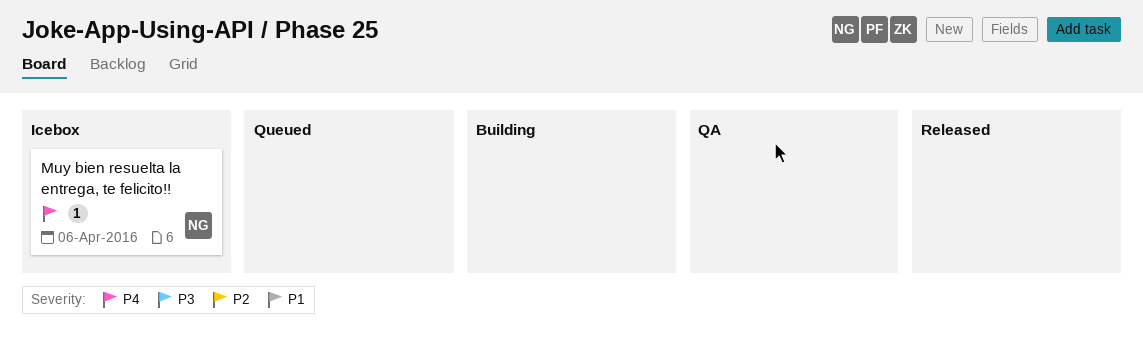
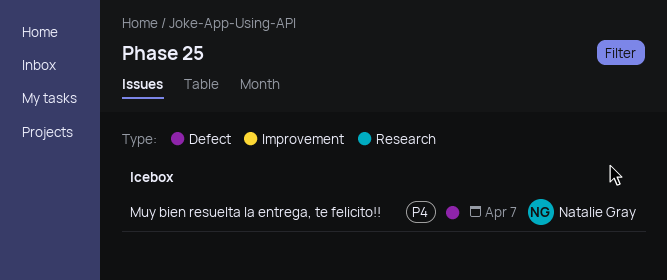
Muy bien resuelta la entrega, te felicito!!, day: Apr 6 -> Apr 7

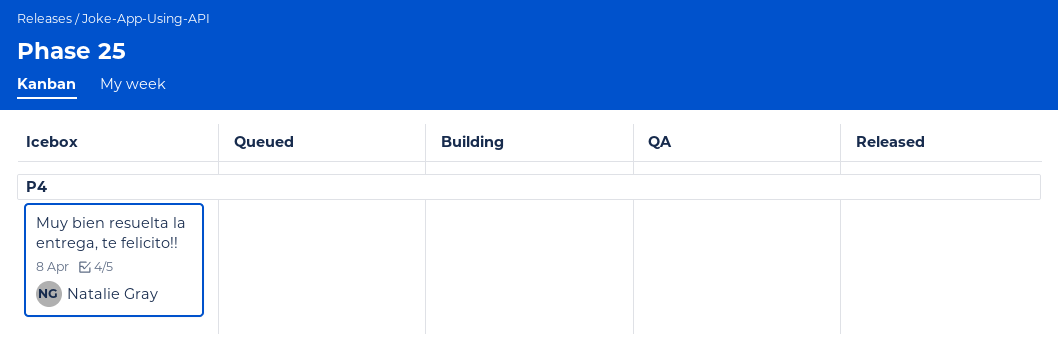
Muy bien resuelta la entrega, te felicito!!, day: Apr 7 -> Apr 8

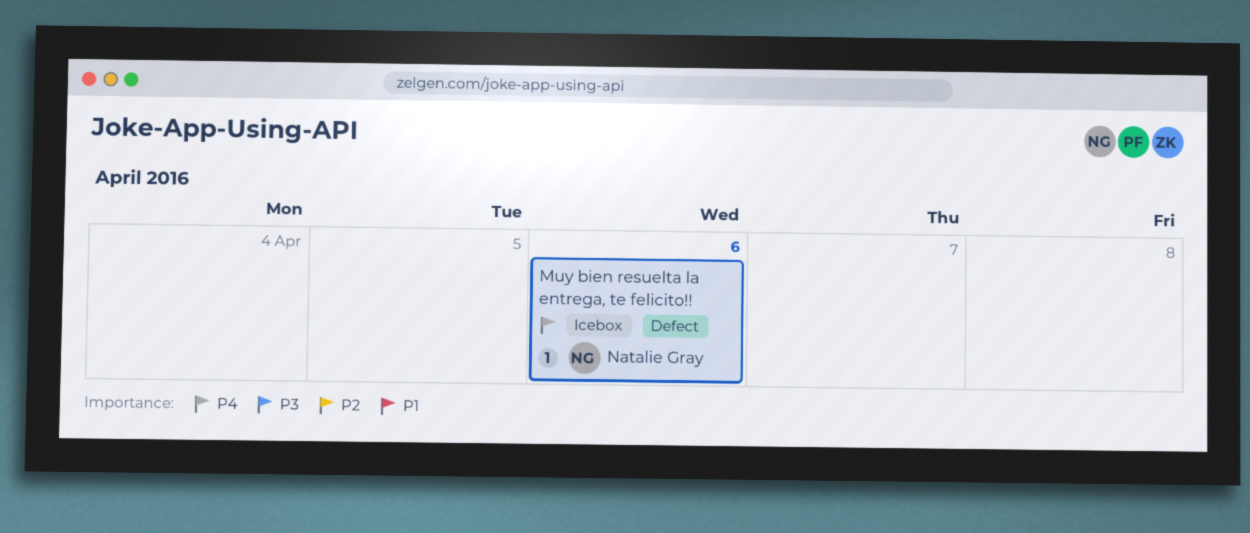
Muy bien resuelta la entrega, te felicito!!, day: Apr 8 -> Apr 6

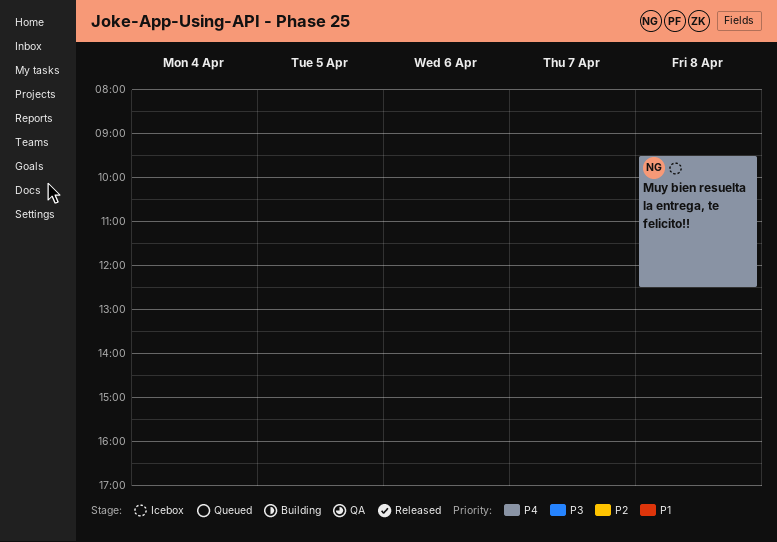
Muy bien resuelta la entrega, te felicito!!, day: Apr 6 -> Apr 8

